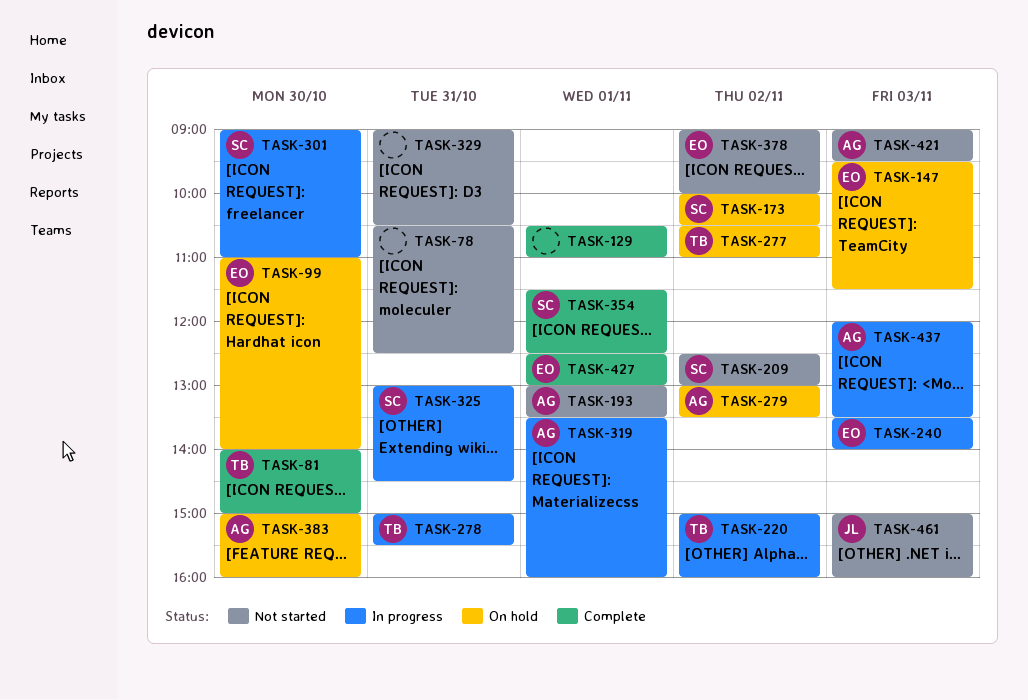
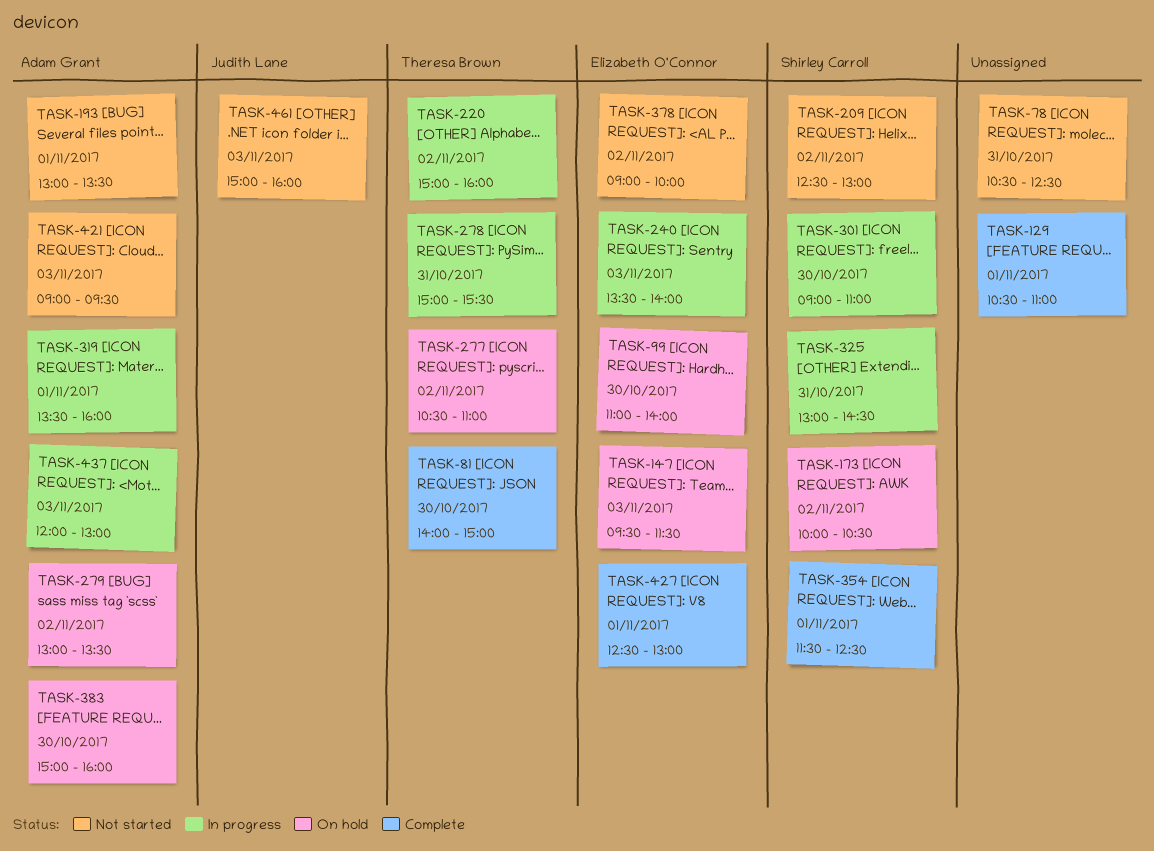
TASK-329: present -> none
TASK-437, ends: 13:30 -> 13:00

